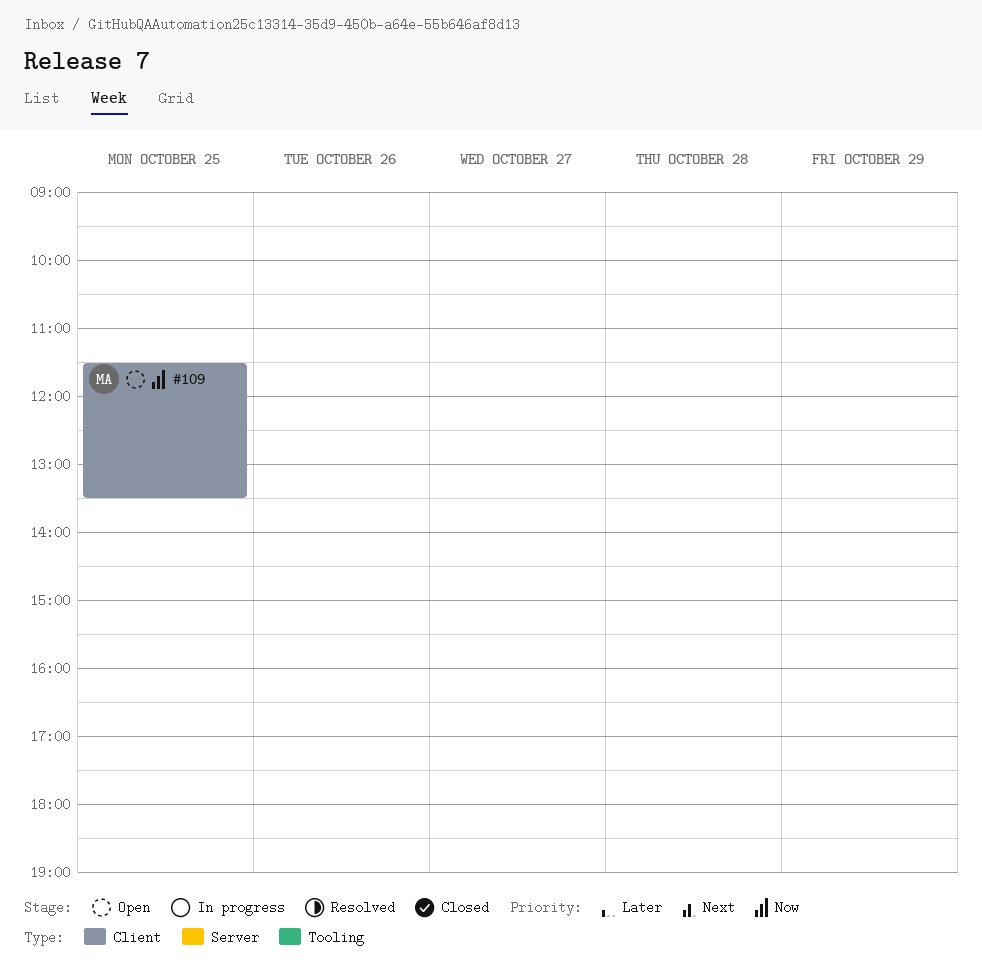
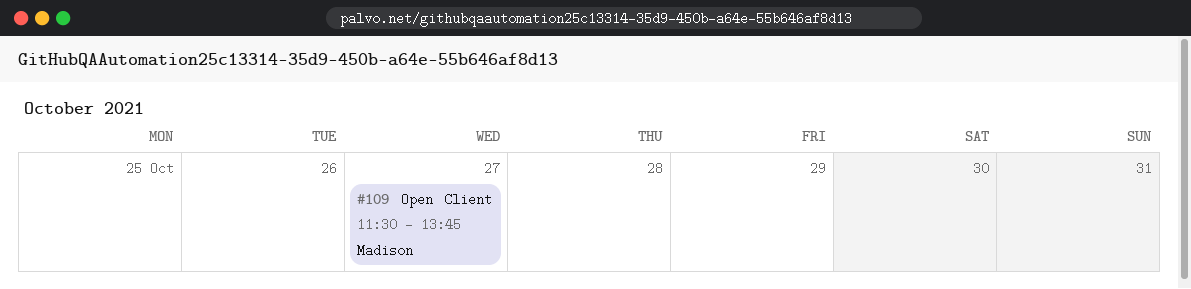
#109, day: Oct 25 -> Oct 27
#109, ends: 13:30 -> 13:45

